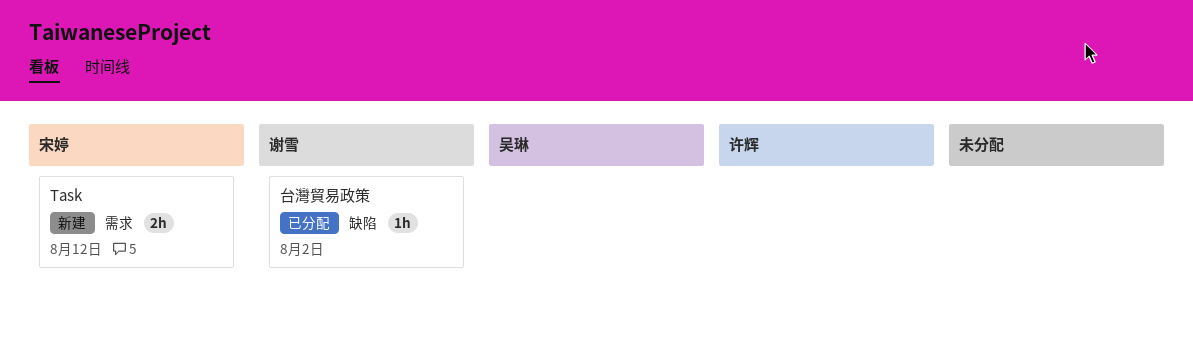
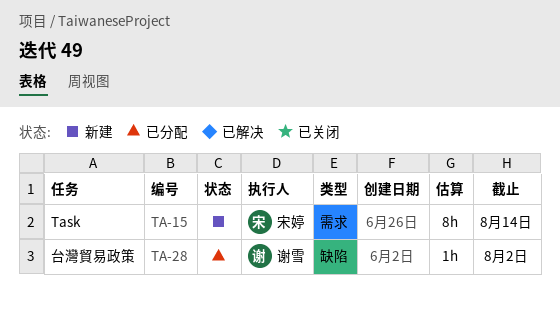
Task, estimate: 2h -> 8h
Task, due: Aug 12 -> Aug 14

